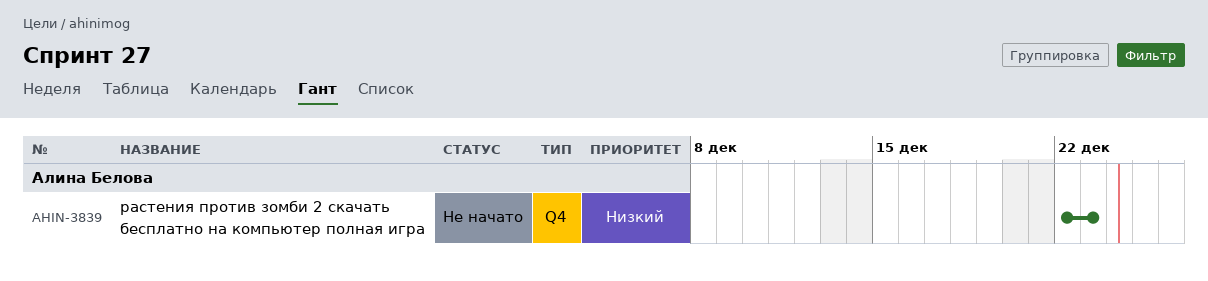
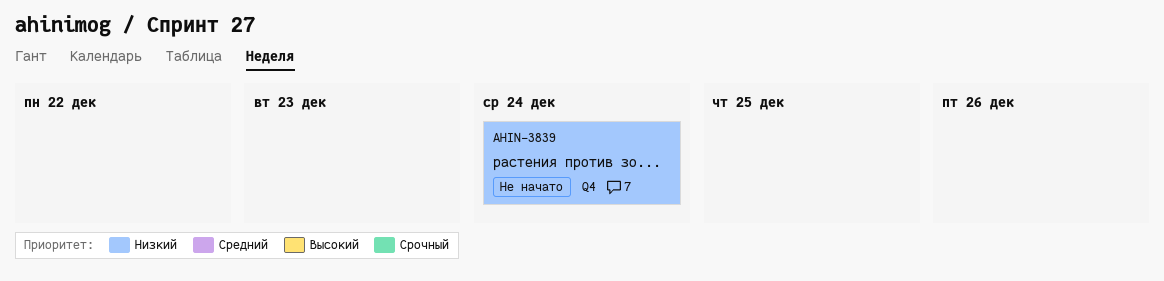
AHIN-3839, due: Dec 23 -> Dec 24

